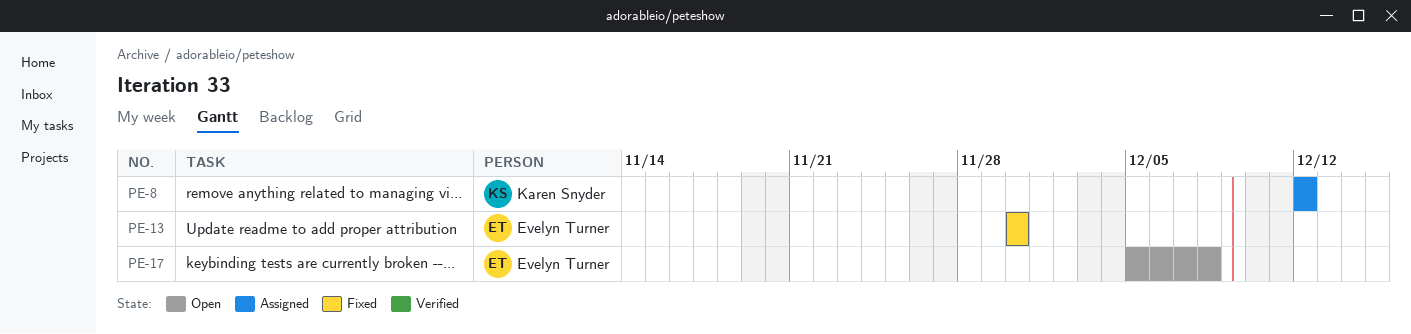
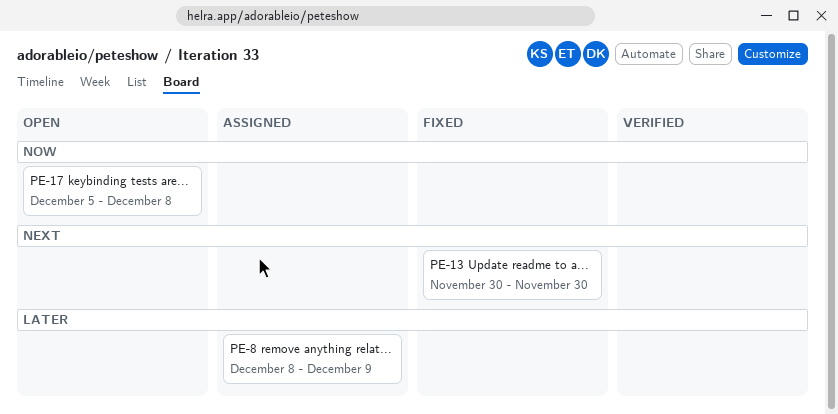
PE-8, start: Dec 12 -> Dec 8
PE-8, due: Dec 12 -> Dec 9

